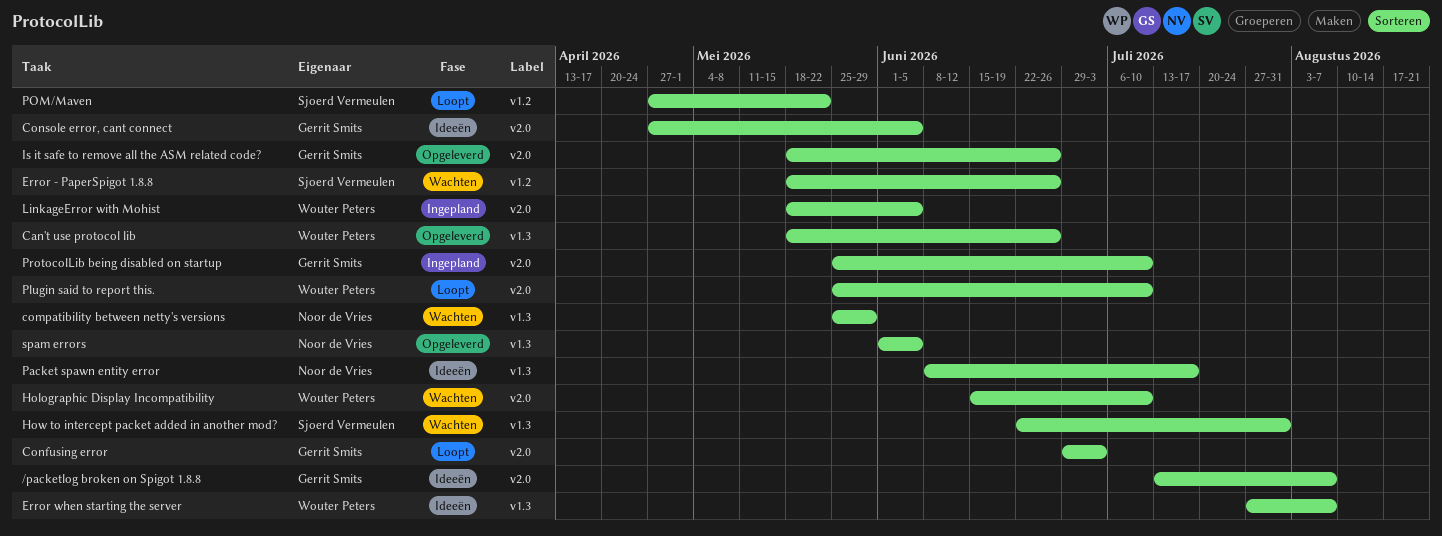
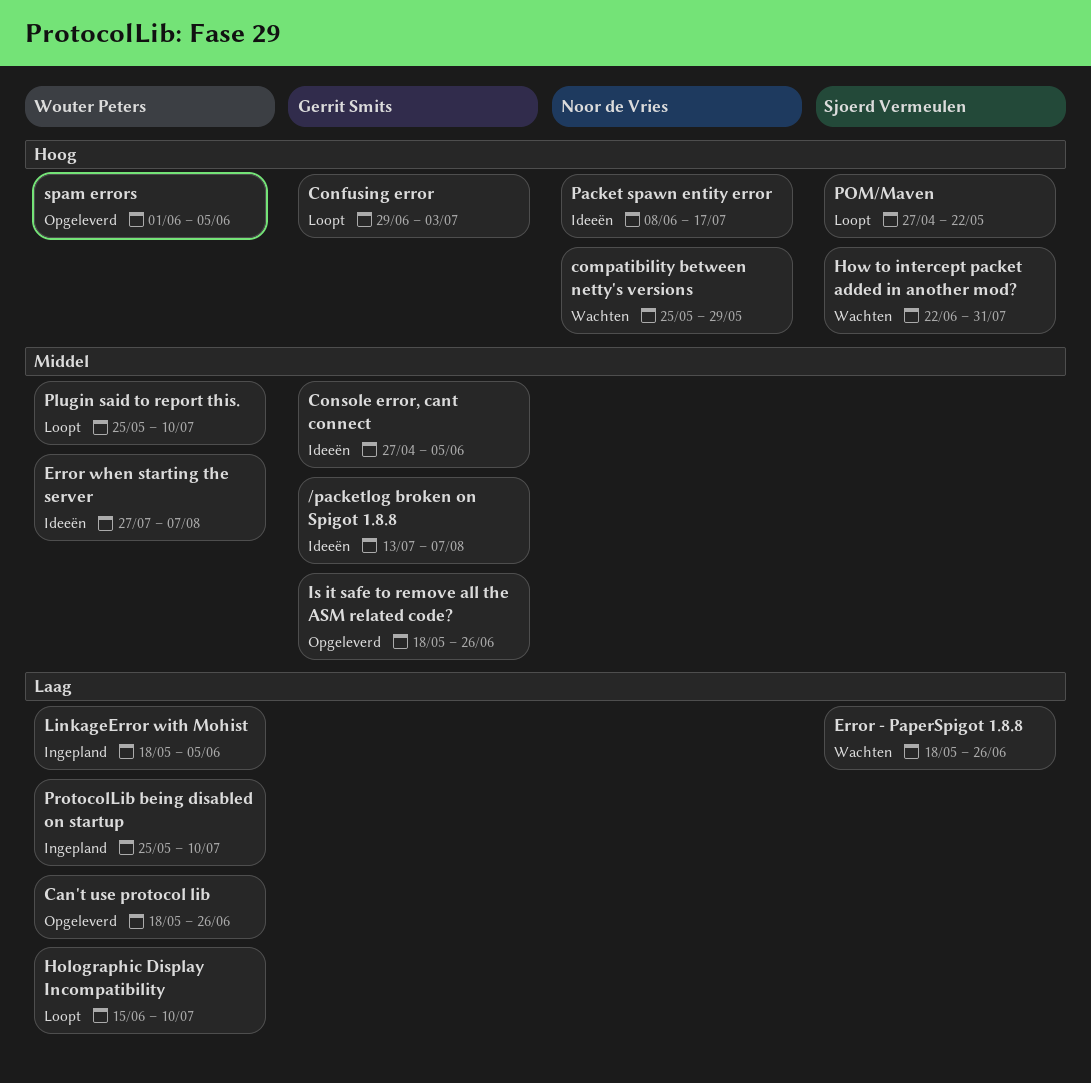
Holographic Display Incompatibility, status: Wachten -> Loopt
ProtocolLib being disabled on startup, owner: Gerrit Smits -> Wouter Peters
spam errors, owner: Noor de Vries -> Wouter Peters

